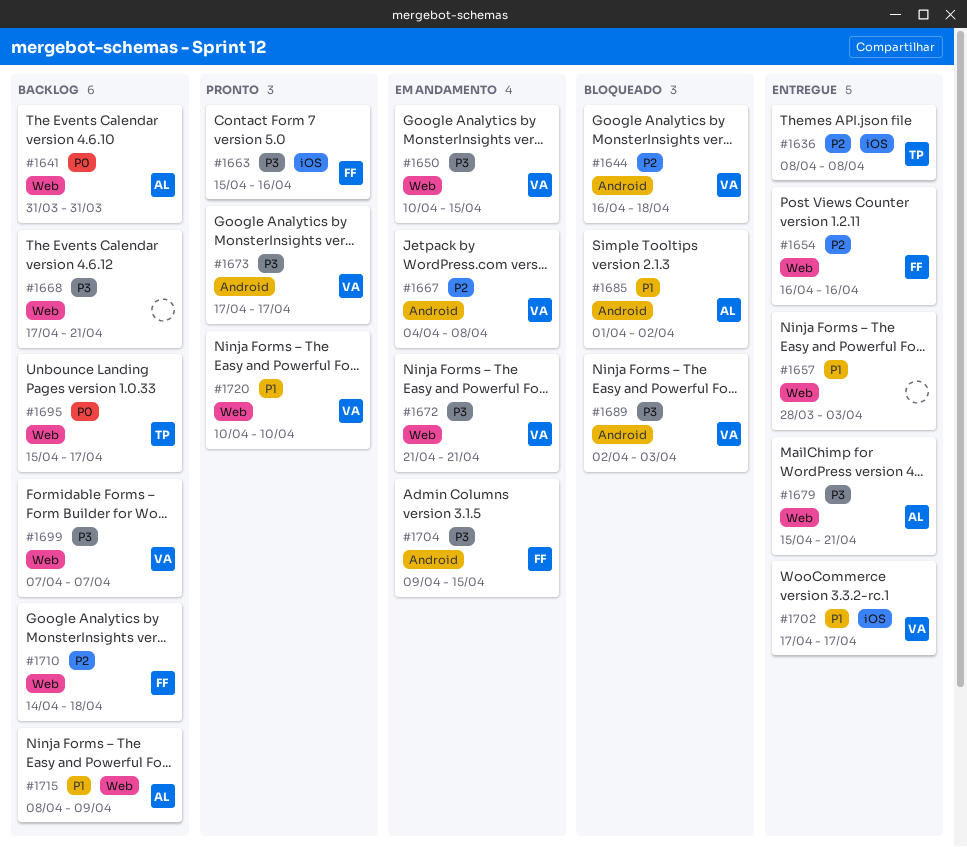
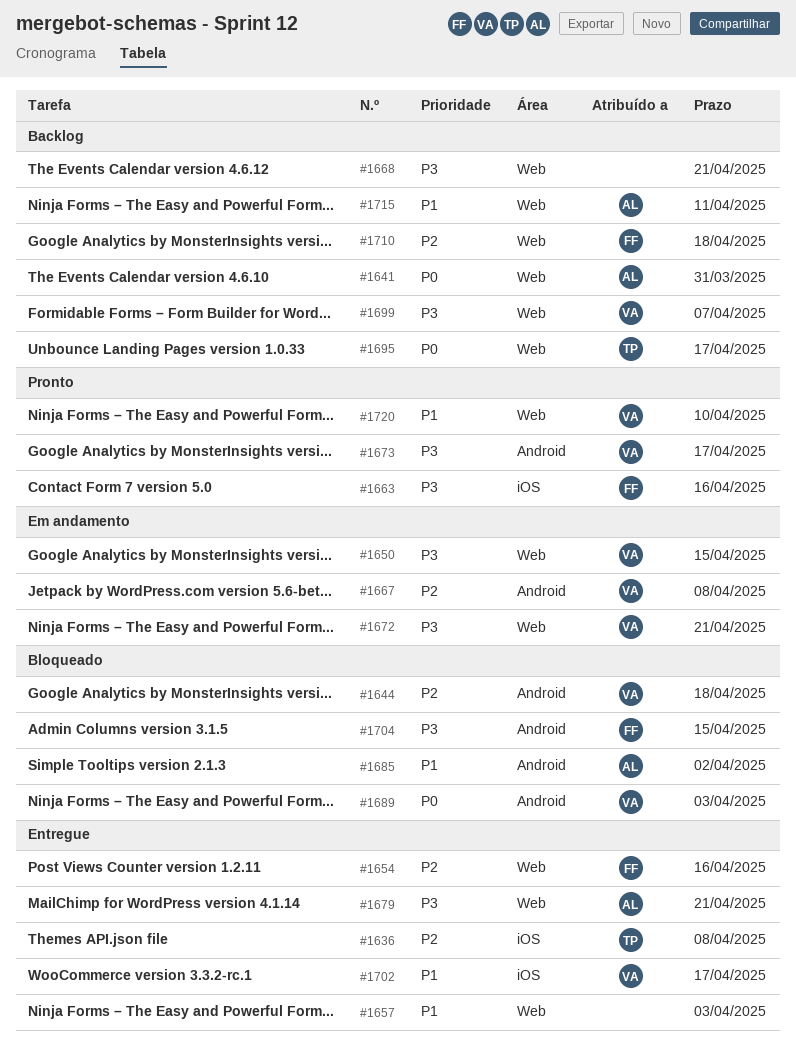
#1689, priority: P3 -> P0
#1704, status: Em andamento -> Bloqueado
#1715, due: Apr 9 -> Apr 11

